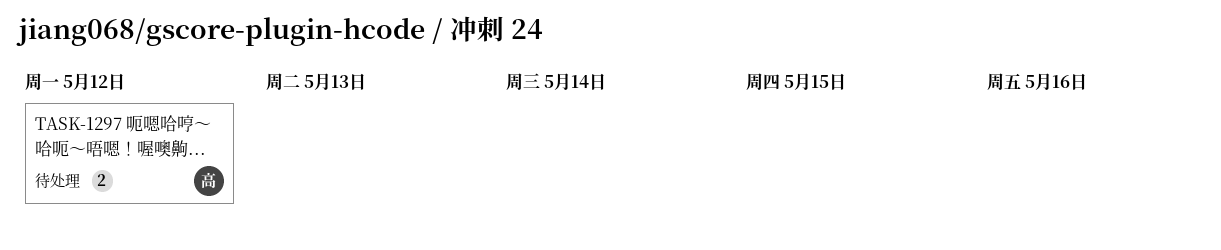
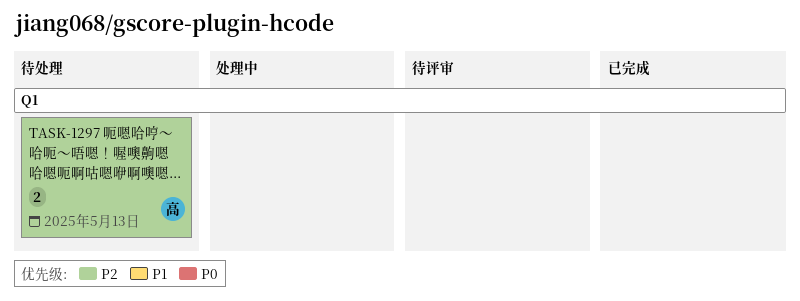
TASK-1297, due: May 12 -> May 13

